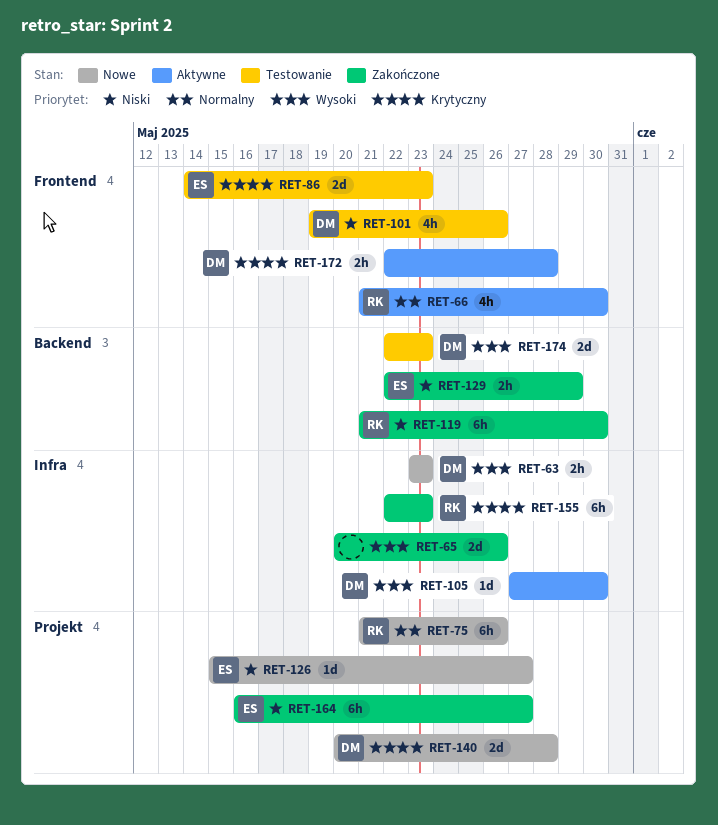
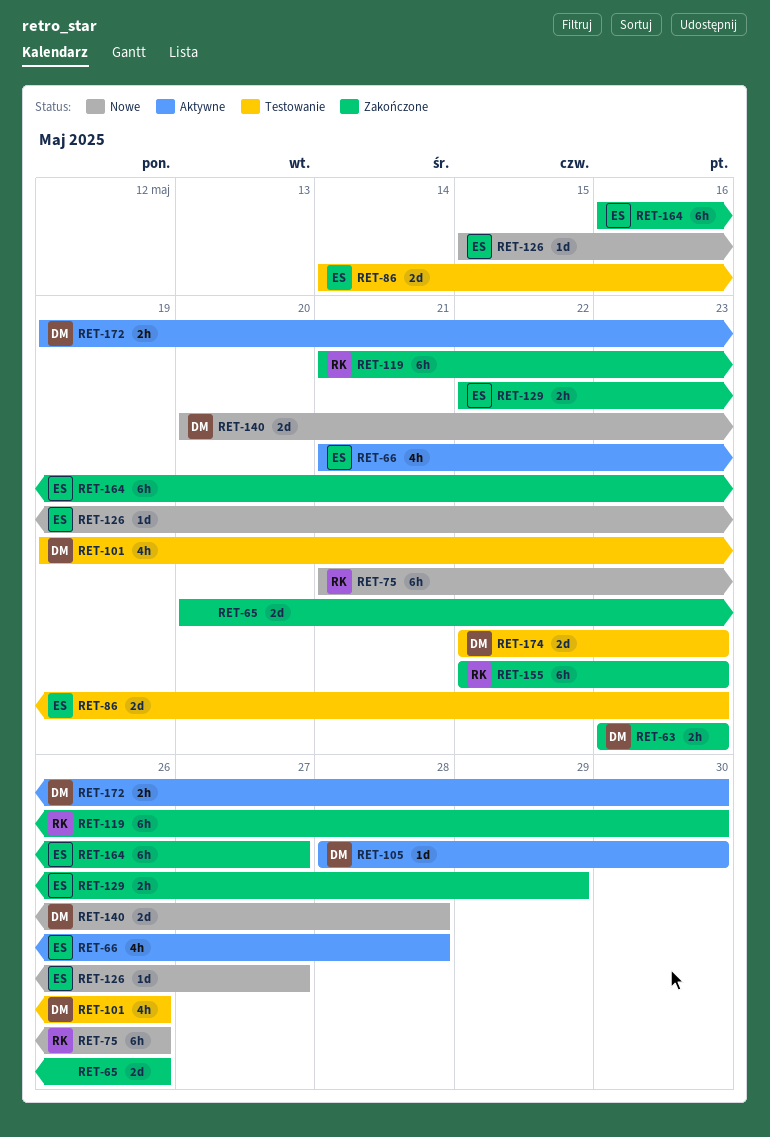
RET-63, status: Nowe -> Zakończone
RET-66, owner: RK -> ES
RET-66, due: May 30 -> May 28
RET-105, start: May 27 -> May 28
RET-172, start: May 22 -> May 19
RET-172, due: May 28 -> May 30

